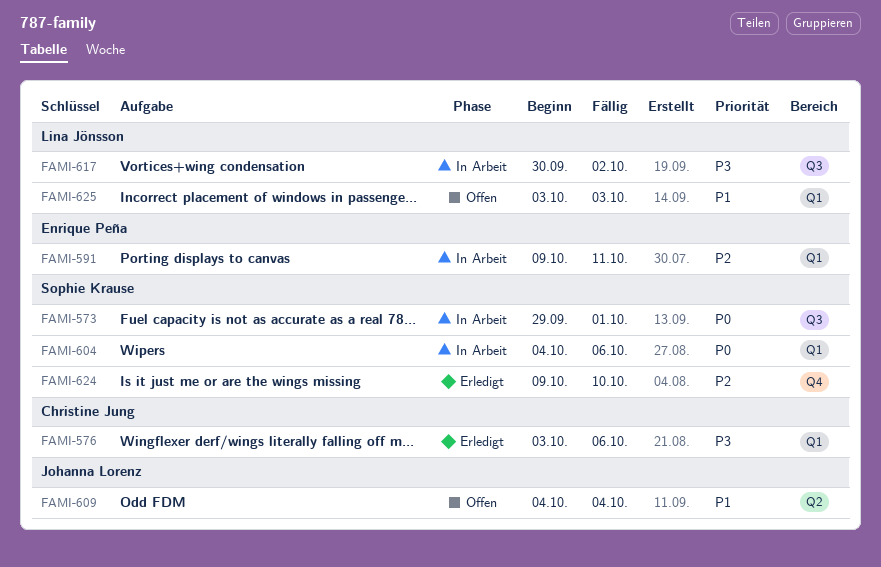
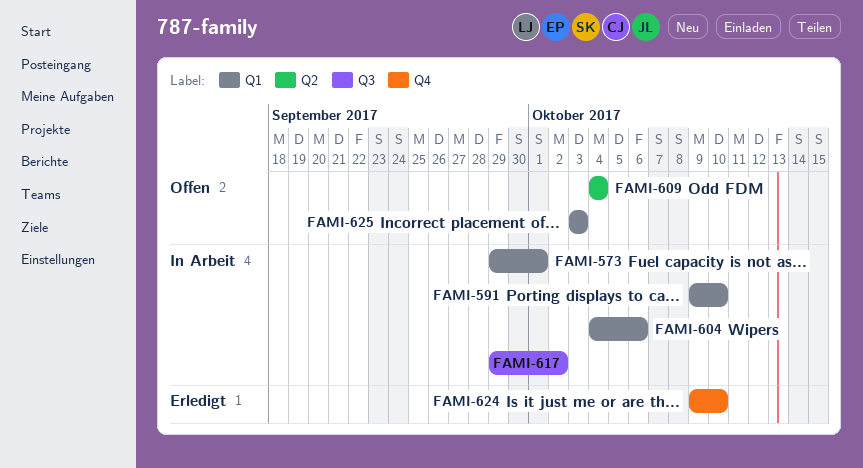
FAMI-573, label: Q3 -> Q1
FAMI-576: present -> none
FAMI-591, due: Oct 11 -> Oct 10
FAMI-617, start: Sep 30 -> Sep 29

